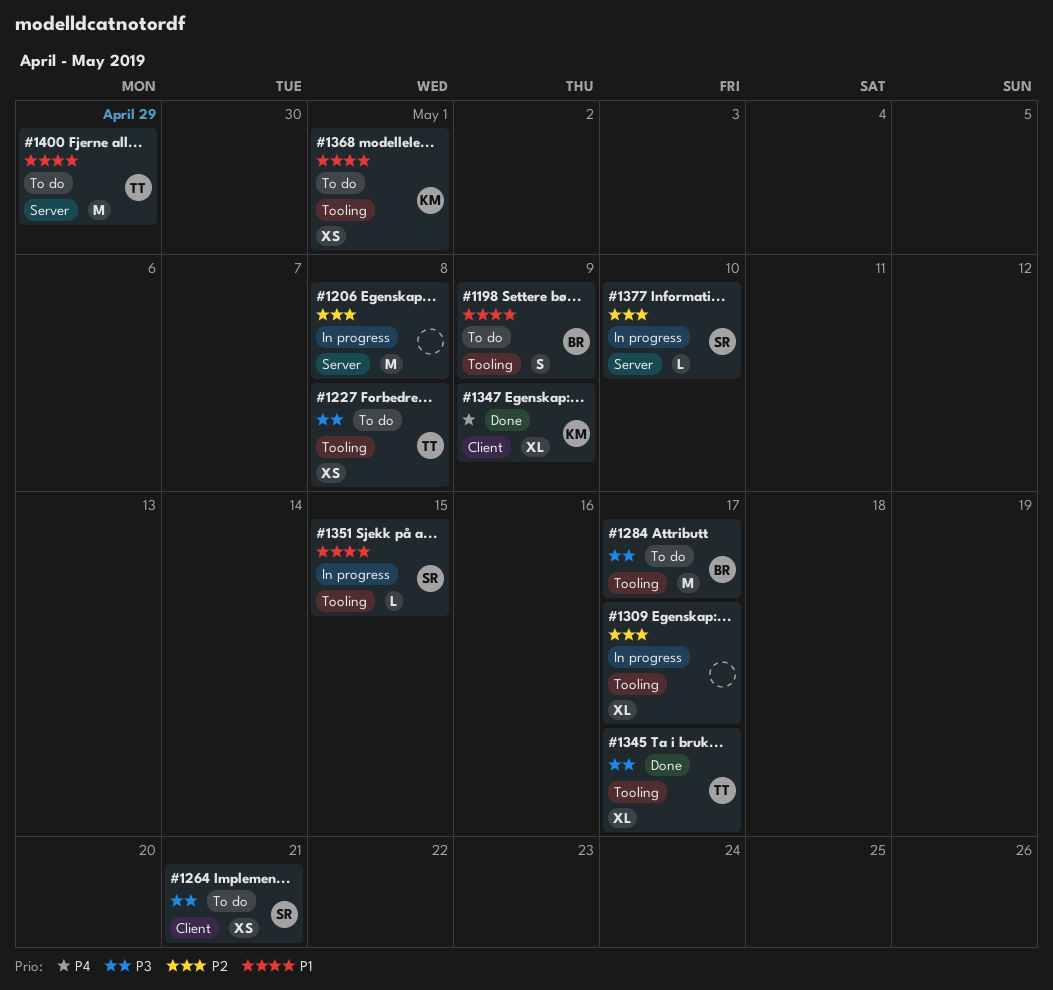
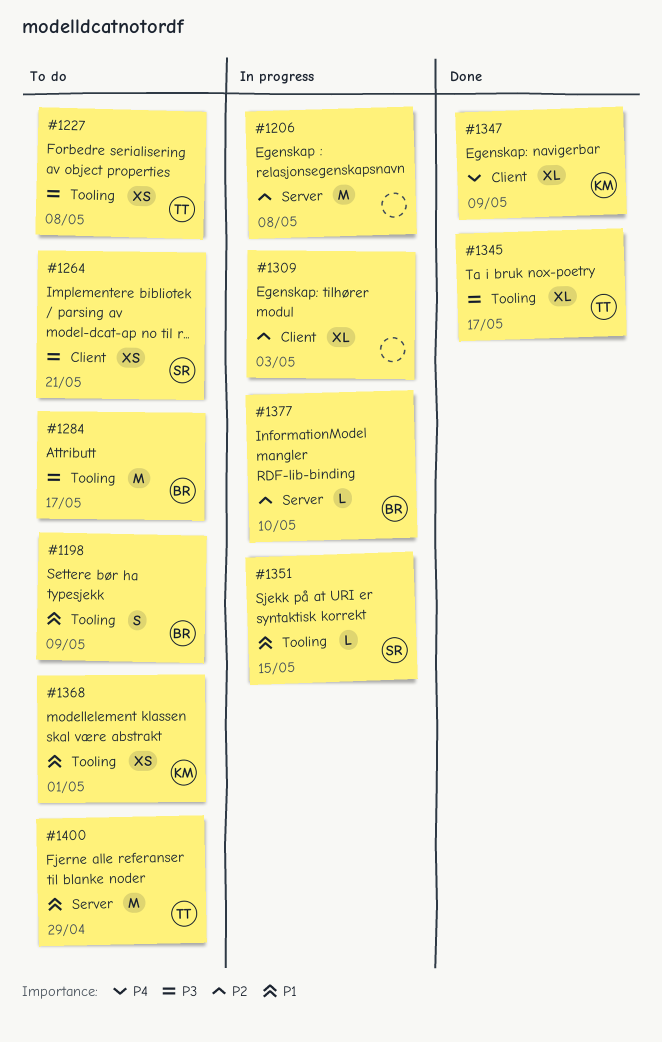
#1309, label: Tooling -> Client
#1309, due: May 17 -> May 3
#1377, owner: SR -> BR

